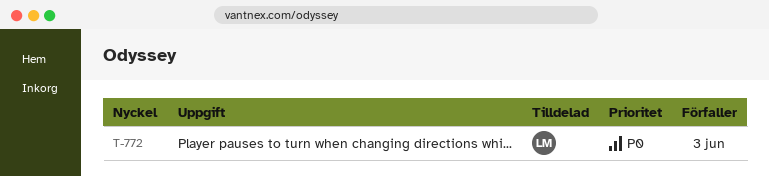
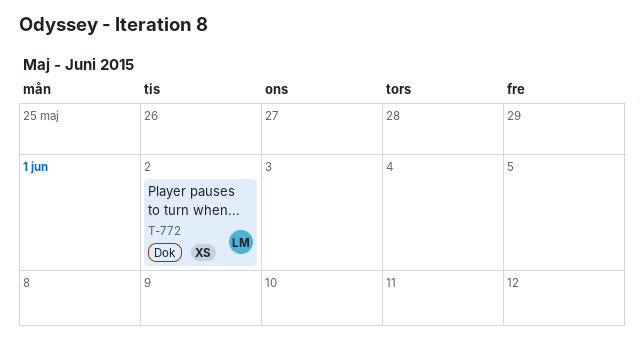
T-772, due: Jun 3 -> Jun 2

